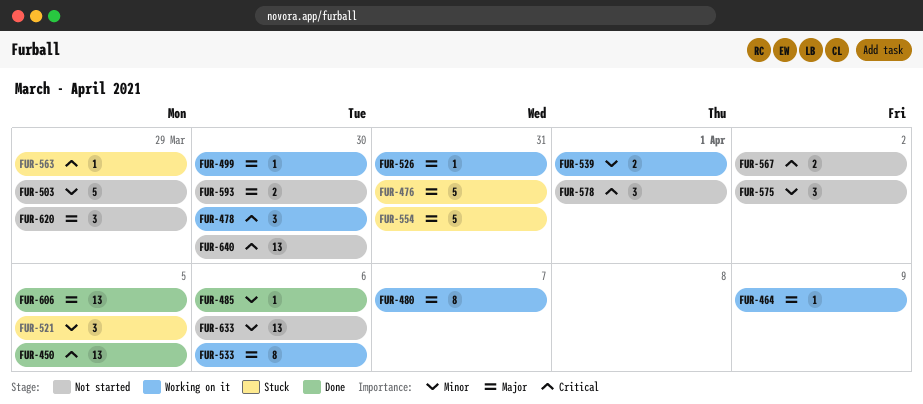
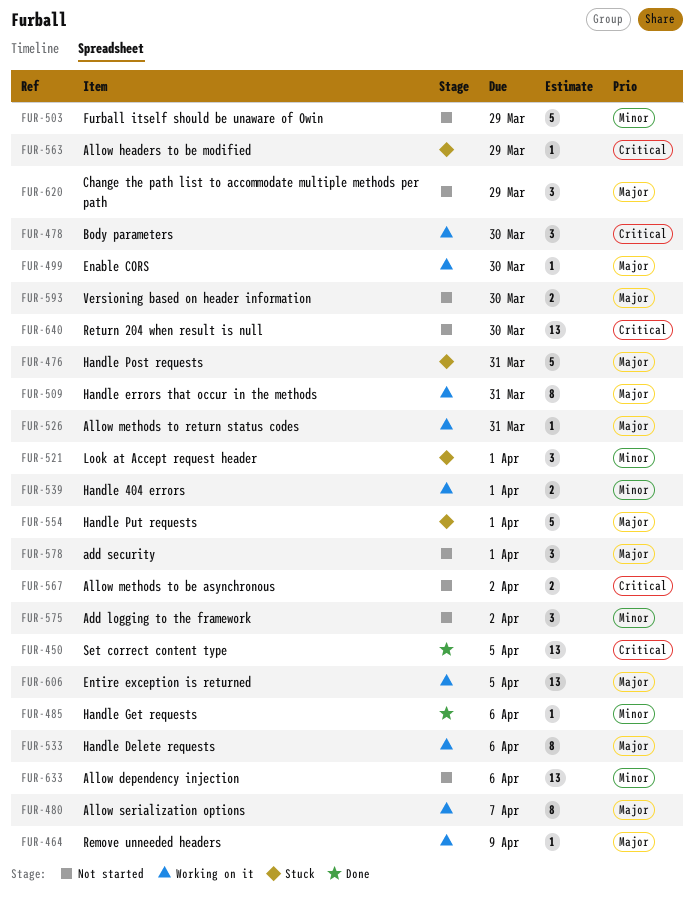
FUR-509: none -> present
FUR-521, due: Apr 5 -> Apr 1
FUR-554, due: Mar 31 -> Apr 1
FUR-578, priority: Critical -> Major
FUR-606, status: Done -> Working on it

